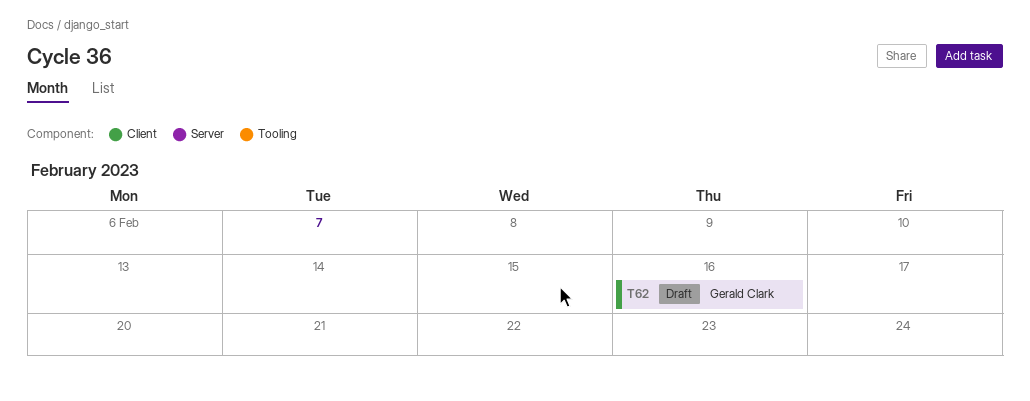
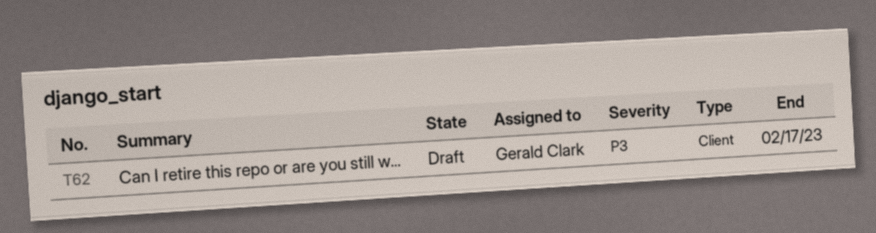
T62, due: Feb 16 -> Feb 17

